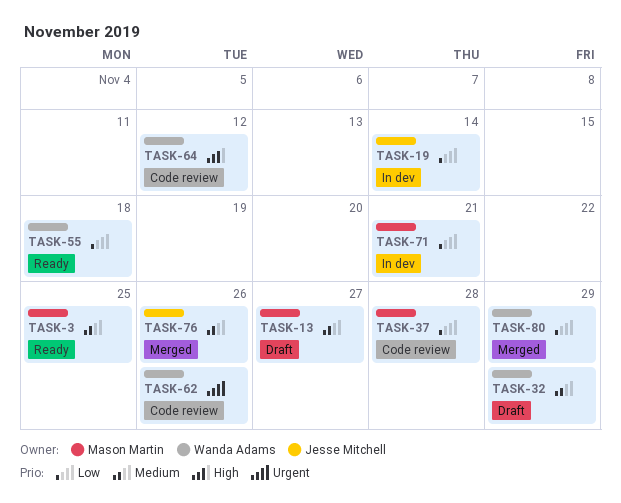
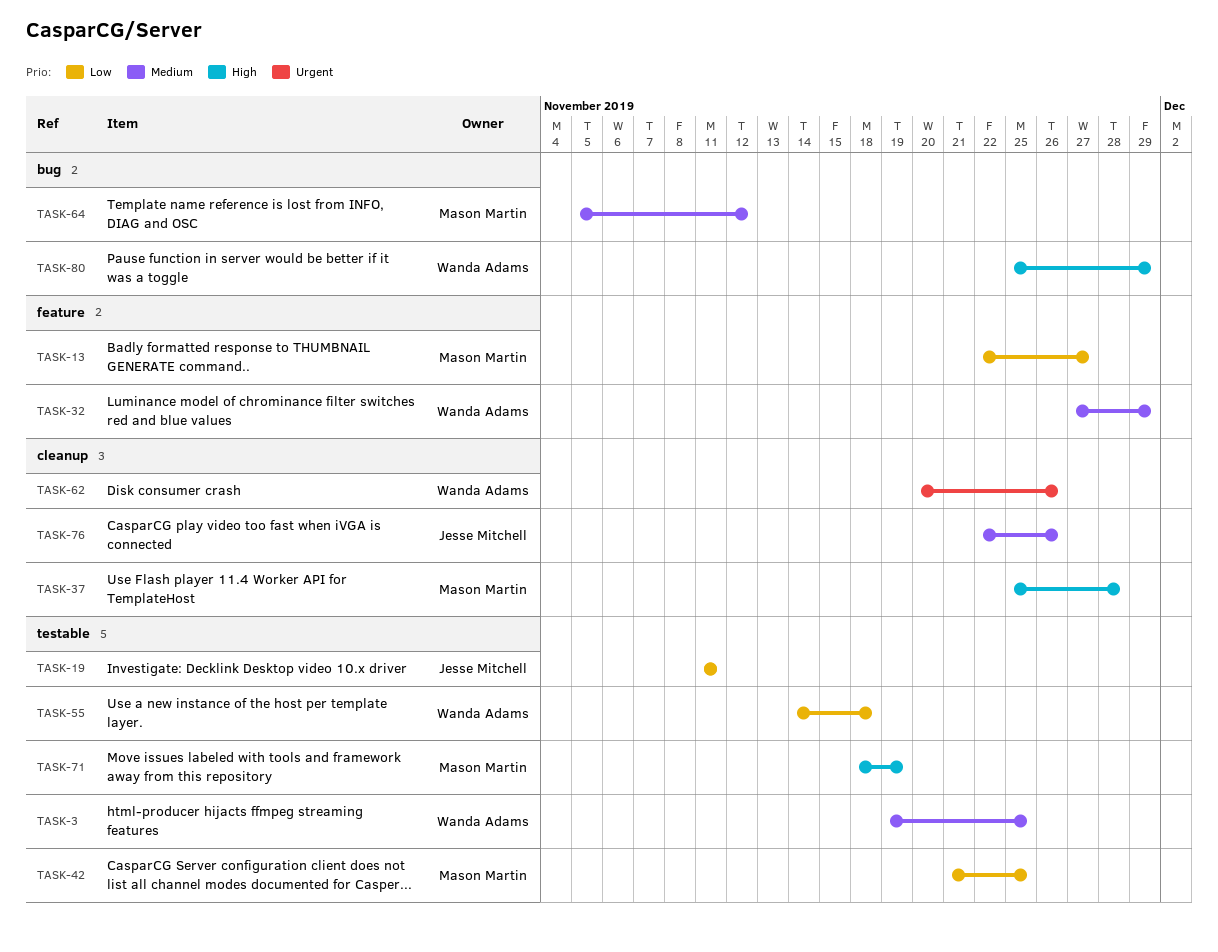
TASK-3, owner: Mason Martin -> Wanda Adams
TASK-13, priority: Medium -> Low
TASK-19, due: Nov 14 -> Nov 11
TASK-37, priority: Low -> High
TASK-42: none -> present
TASK-64, owner: Wanda Adams -> Mason Martin
TASK-64, priority: High -> Medium
TASK-71, priority: Low -> High
TASK-71, due: Nov 21 -> Nov 19
TASK-80, priority: Low -> High

